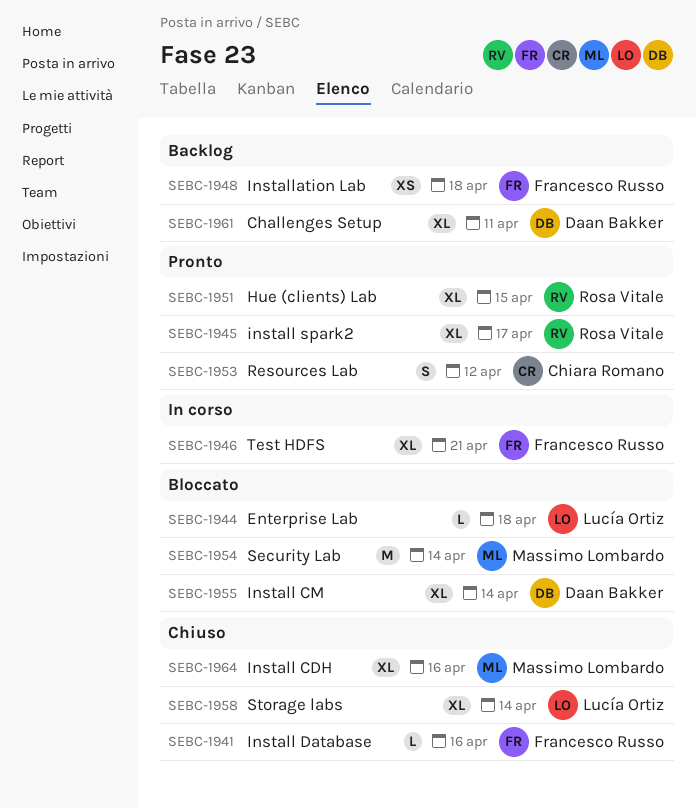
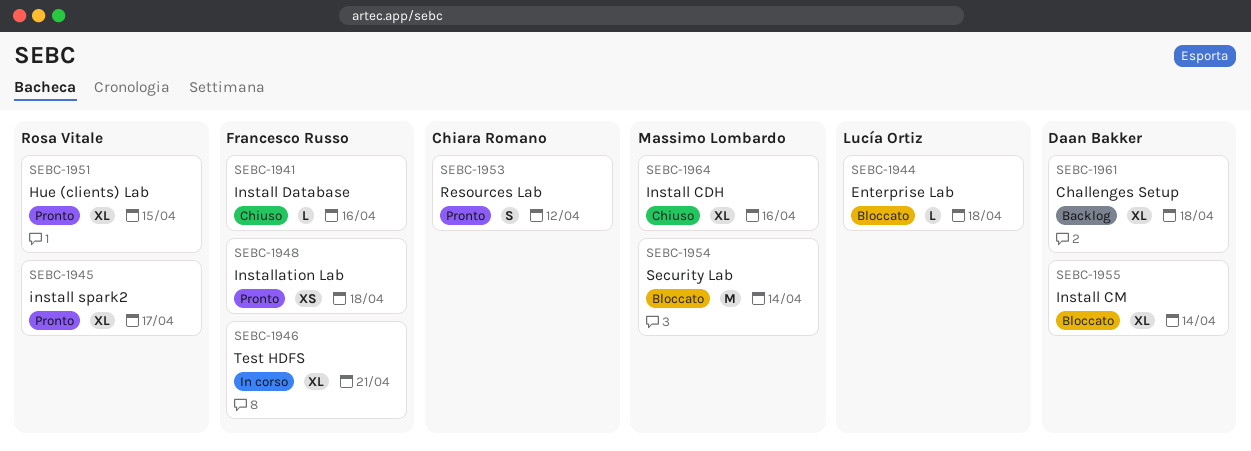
SEBC-1948, status: Backlog -> Pronto
SEBC-1958: present -> none
SEBC-1961, due: Apr 11 -> Apr 18

